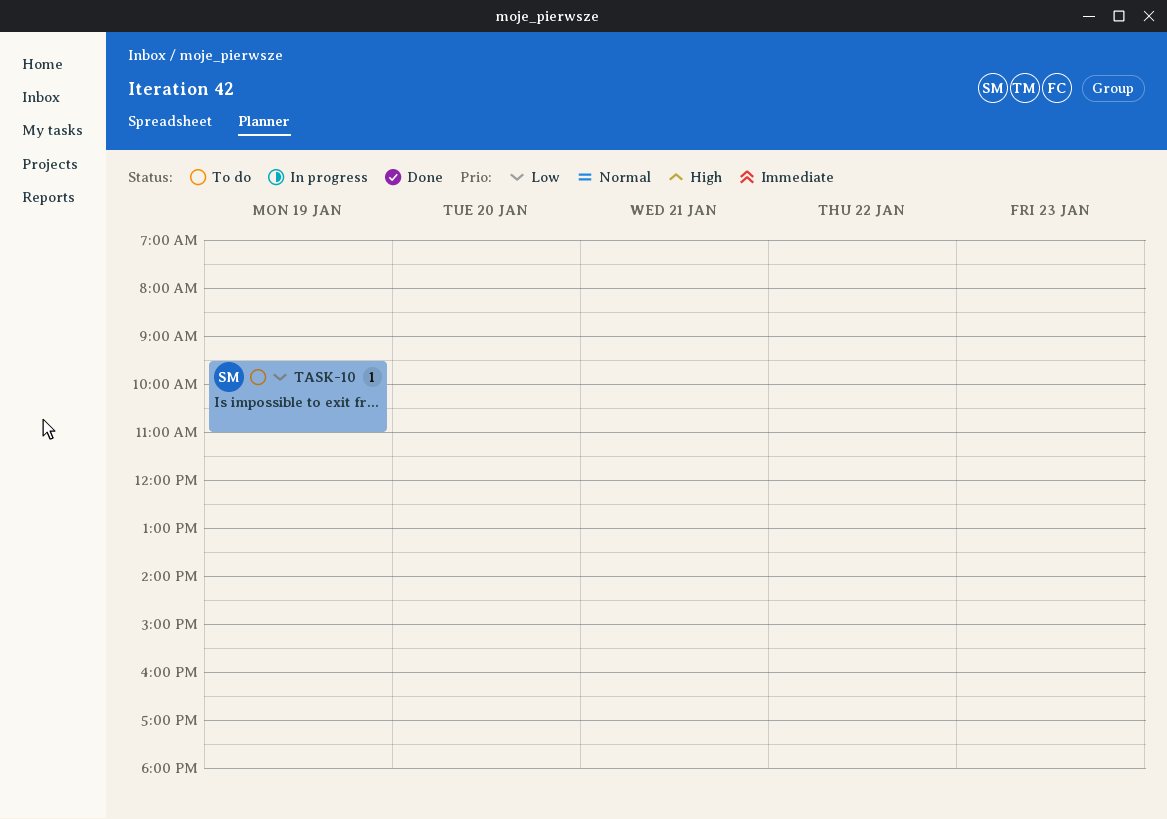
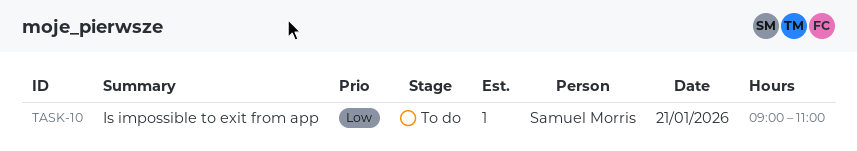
TASK-10, day: Jan 19 -> Jan 21
TASK-10, begins: 09:30 -> 09:00

